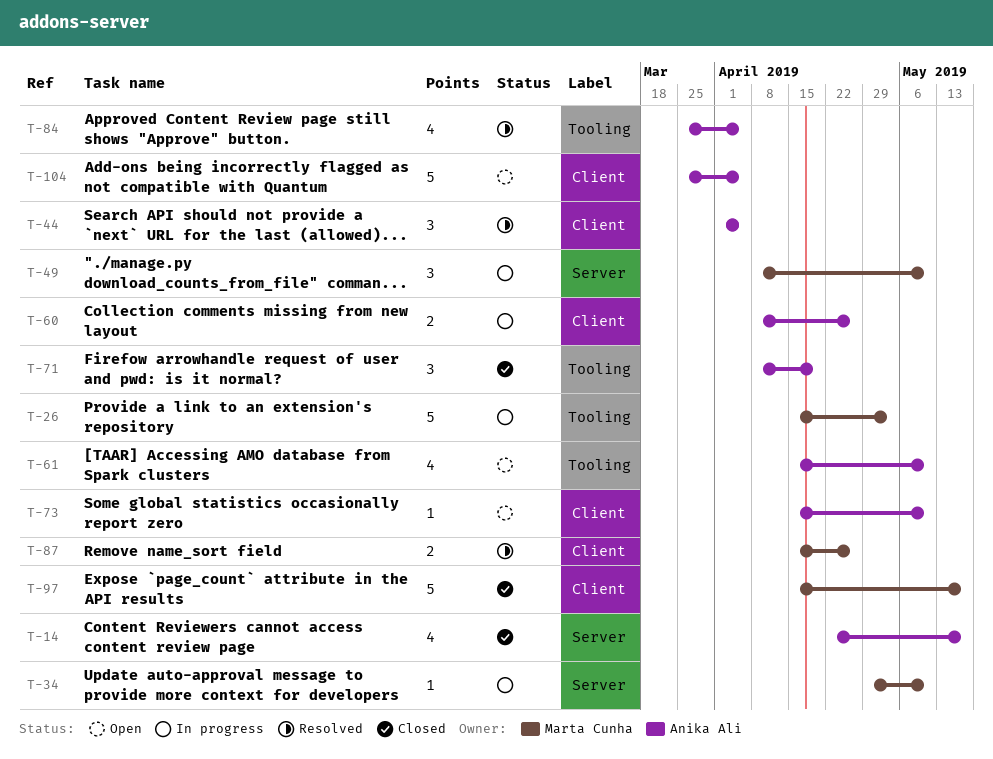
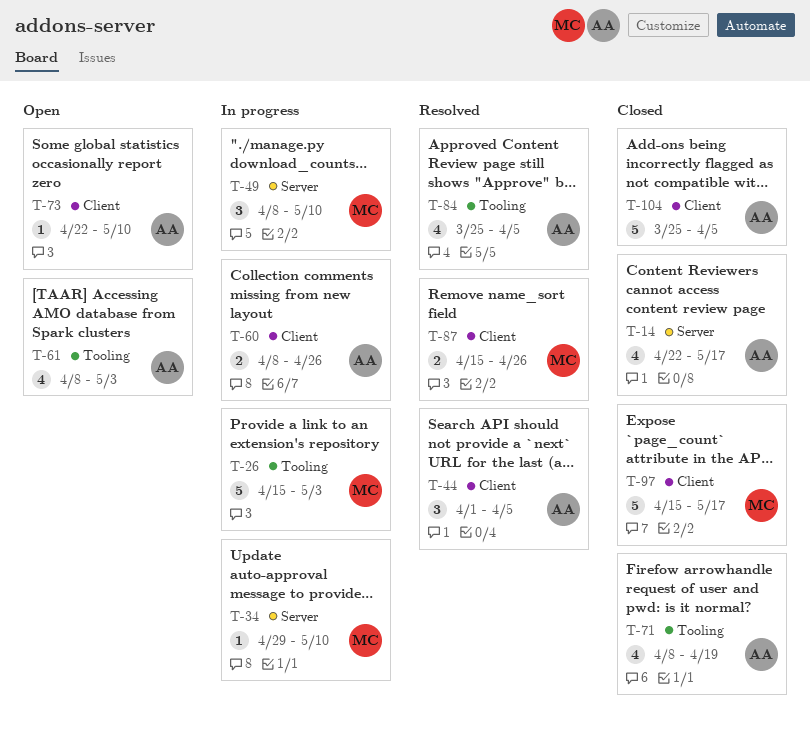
T-61, start: Apr 15 -> Apr 8
T-61, due: May 10 -> May 3
T-71, estimate: 3 -> 4
T-73, start: Apr 15 -> Apr 22
T-104, status: Open -> Closed

